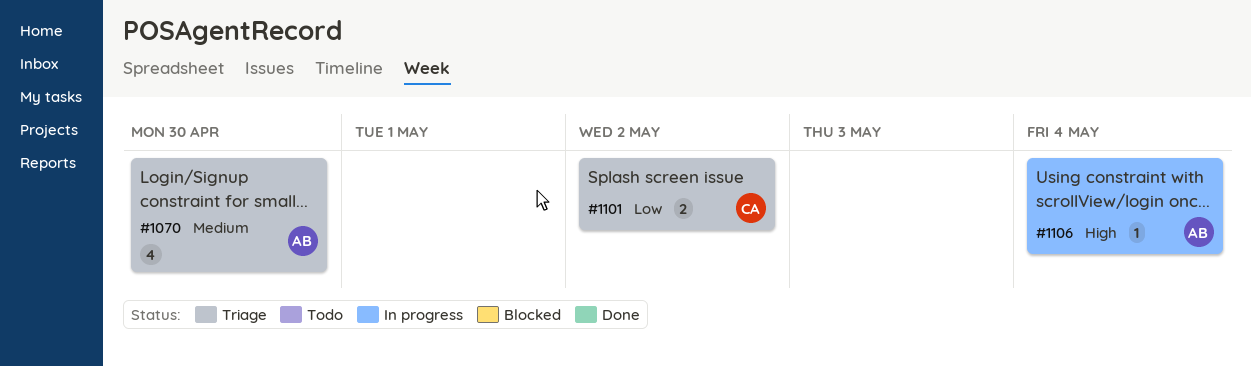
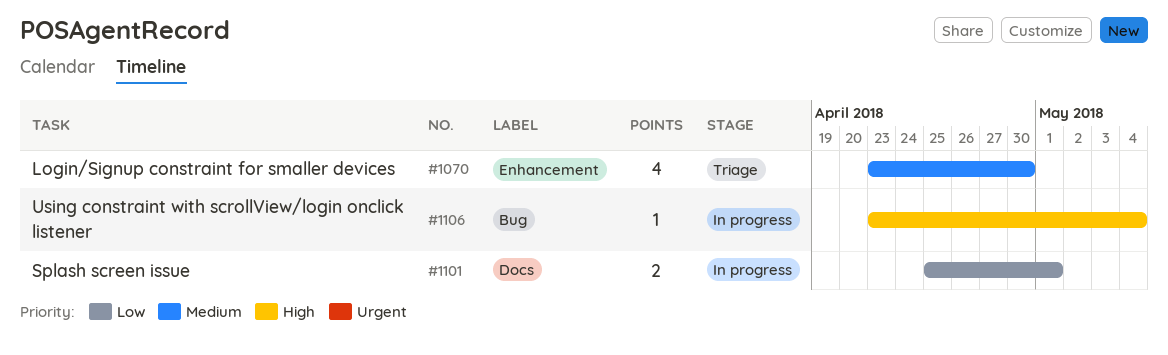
#1101, status: Triage -> In progress
#1101, due: May 2 -> May 1

